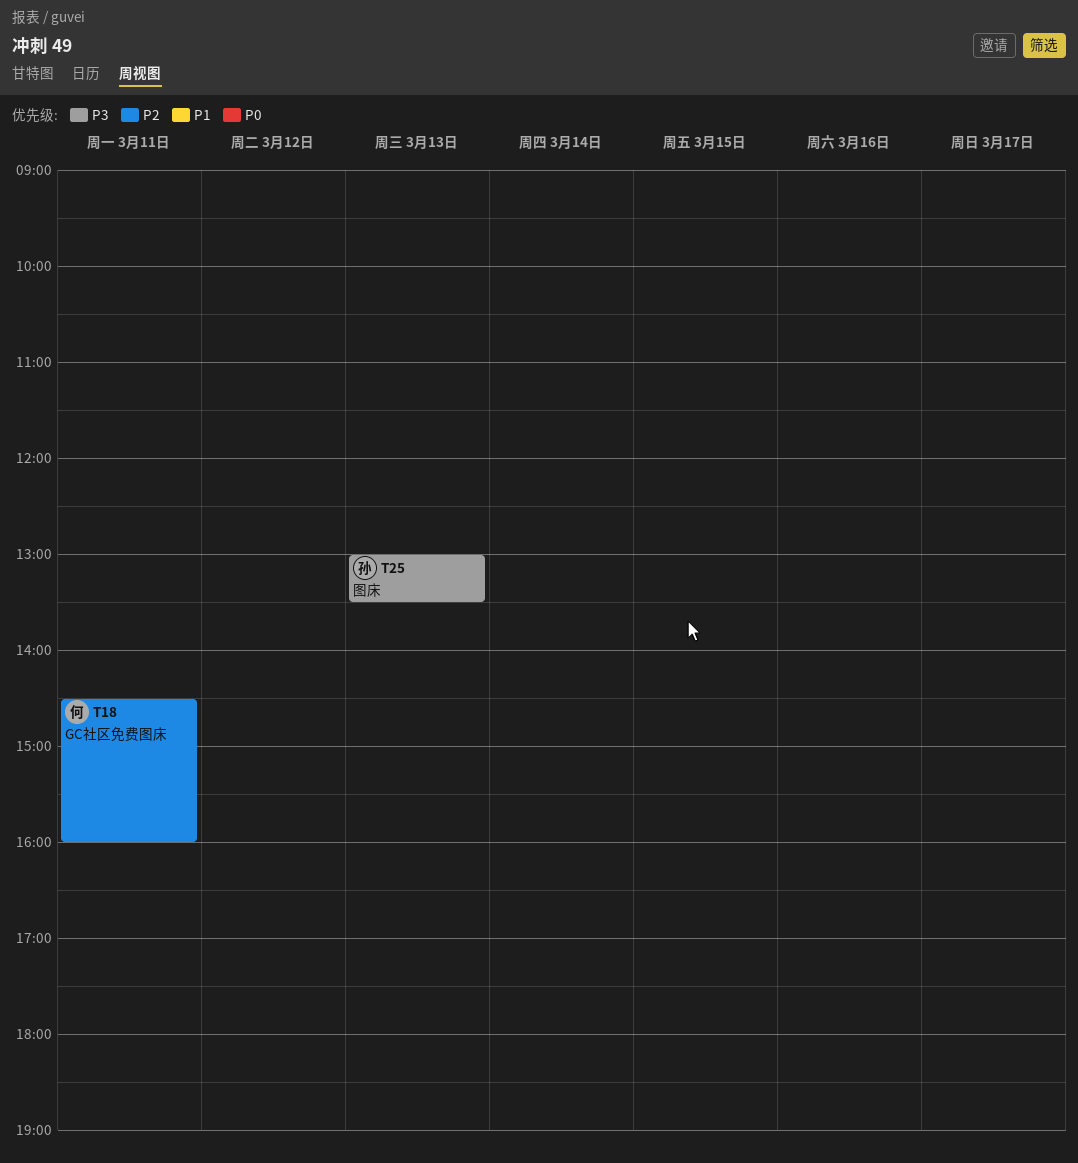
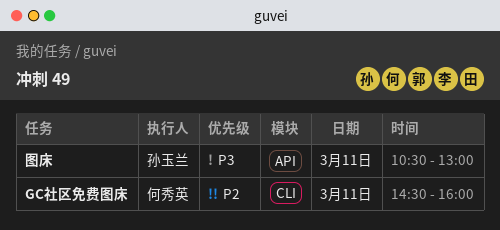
图床, day: Mar 13 -> Mar 11
图床, begins: 13:00 -> 10:30
图床, ends: 13:30 -> 13:00

